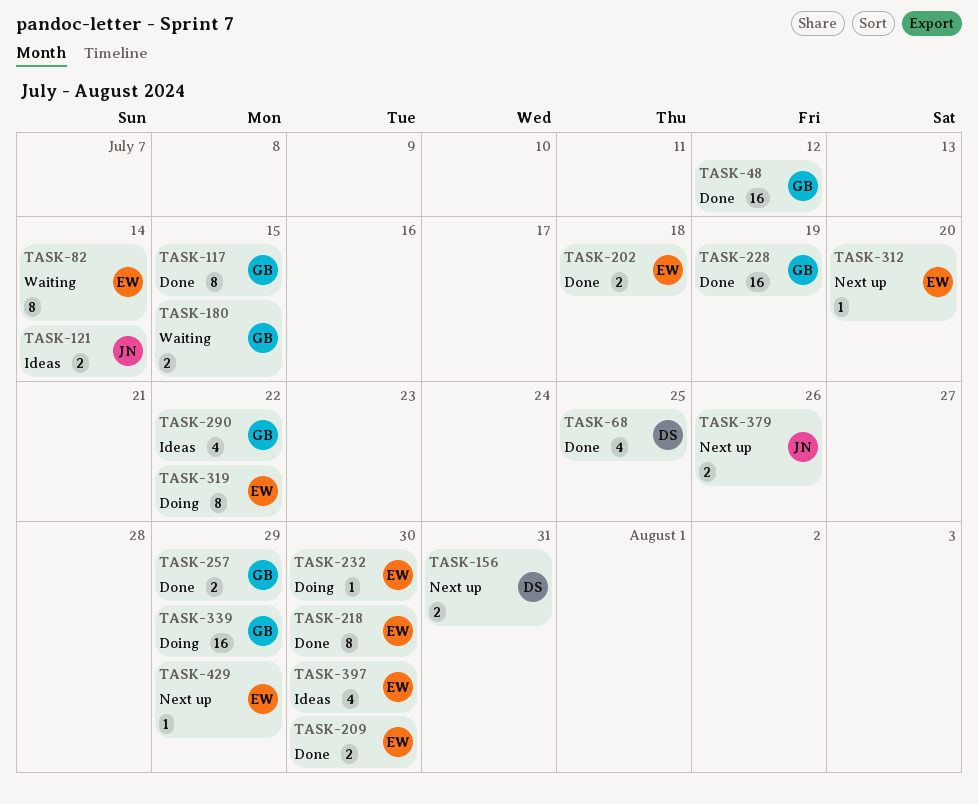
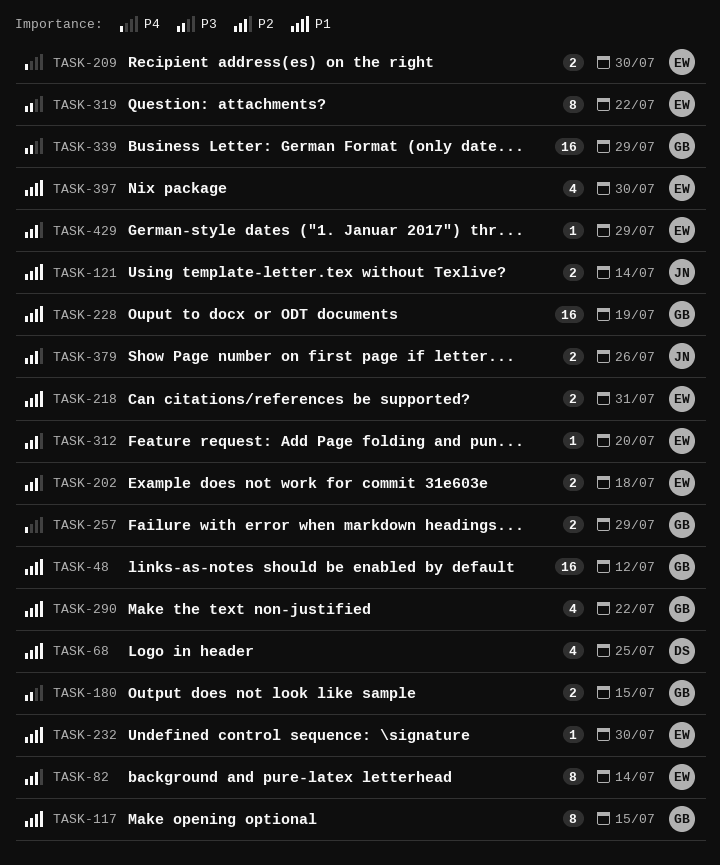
TASK-156: present -> none
TASK-218, estimate: 8 -> 2
TASK-218, due: Jul 30 -> Jul 31

